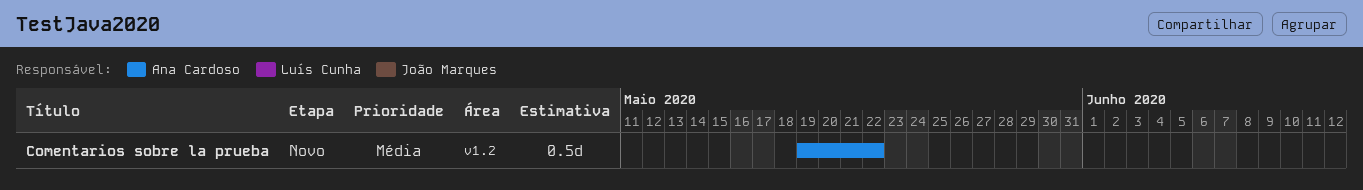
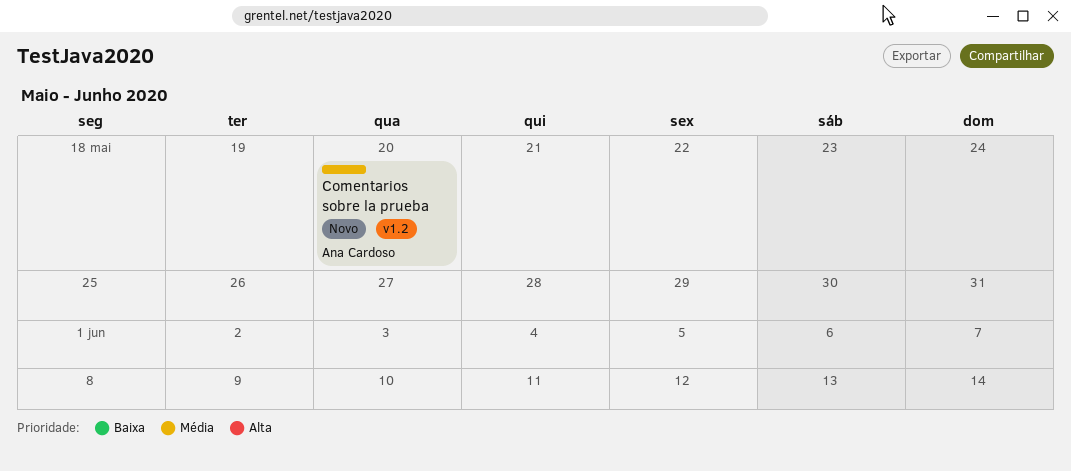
Comentarios sobre la prueba, due: May 22 -> May 20

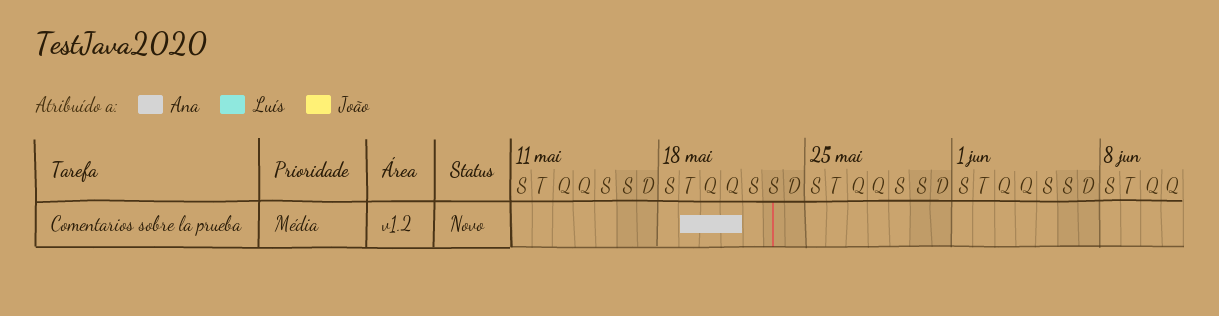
Comentarios sobre la prueba, due: May 20 -> May 21

